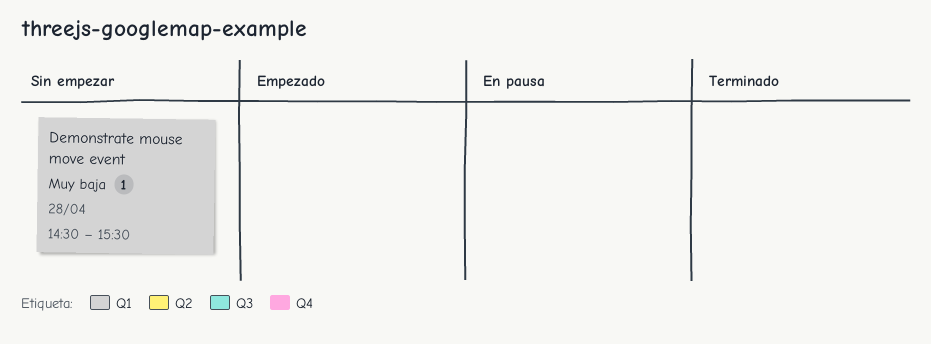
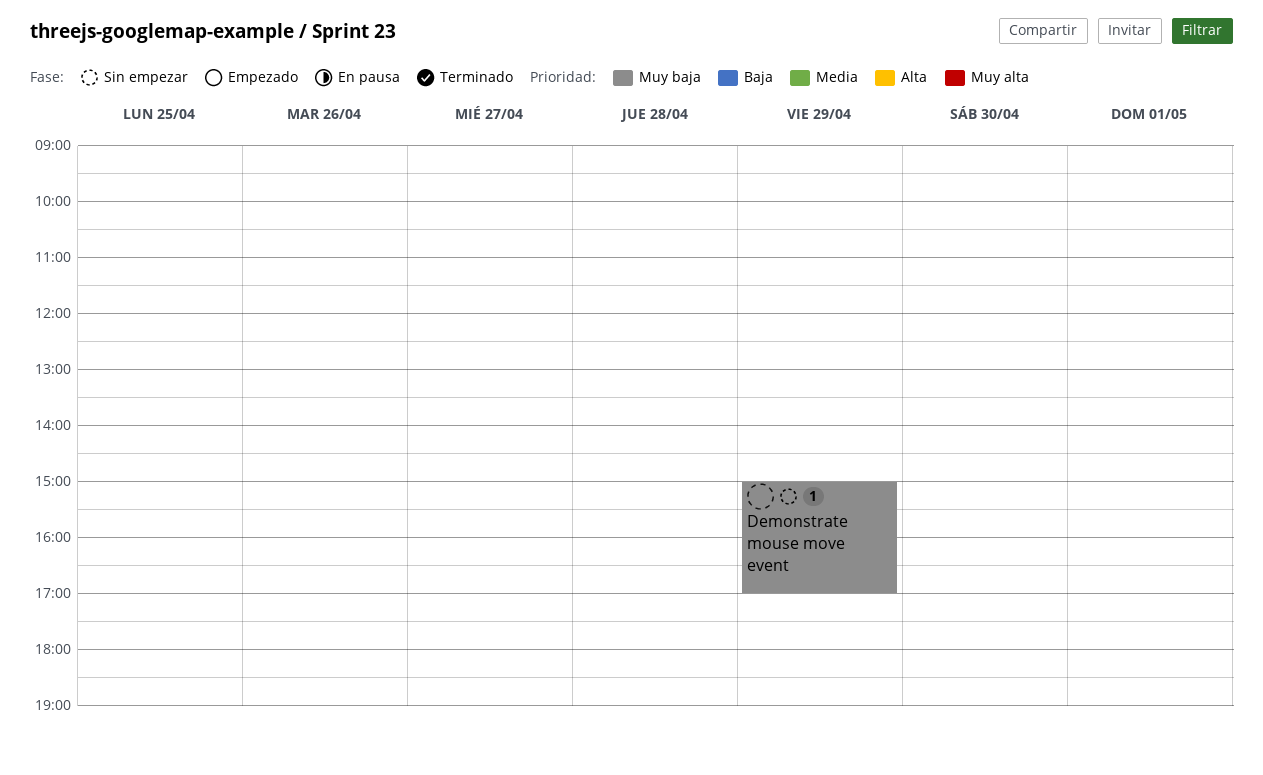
Demonstrate mouse move event, day: Apr 28 -> Apr 29
Demonstrate mouse move event, begins: 14:30 -> 15:00
Demonstrate mouse move event, ends: 15:30 -> 17:00

